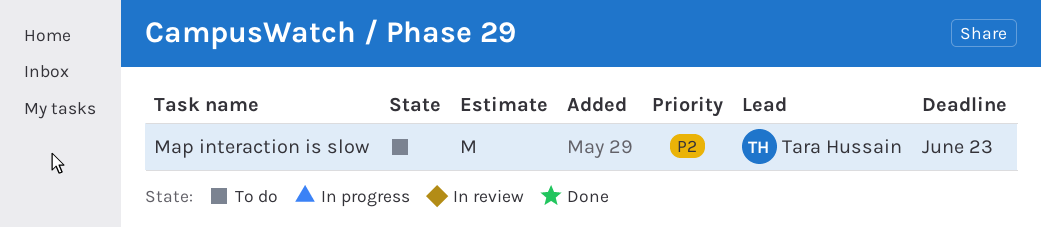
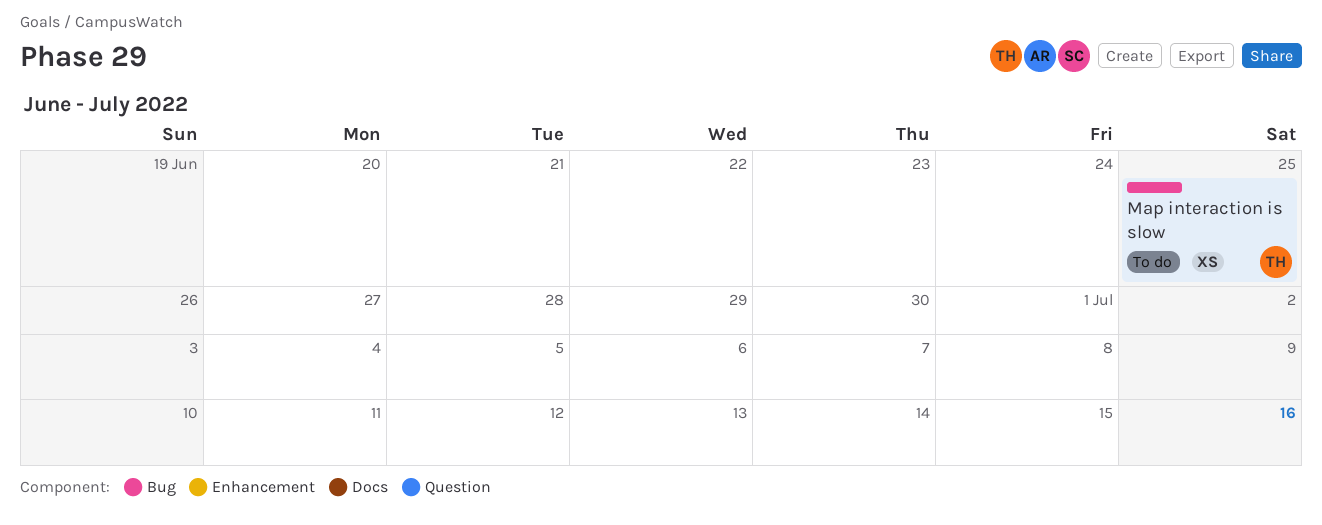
Map interaction is slow, estimate: M -> XS
Map interaction is slow, due: Jun 23 -> Jun 25

